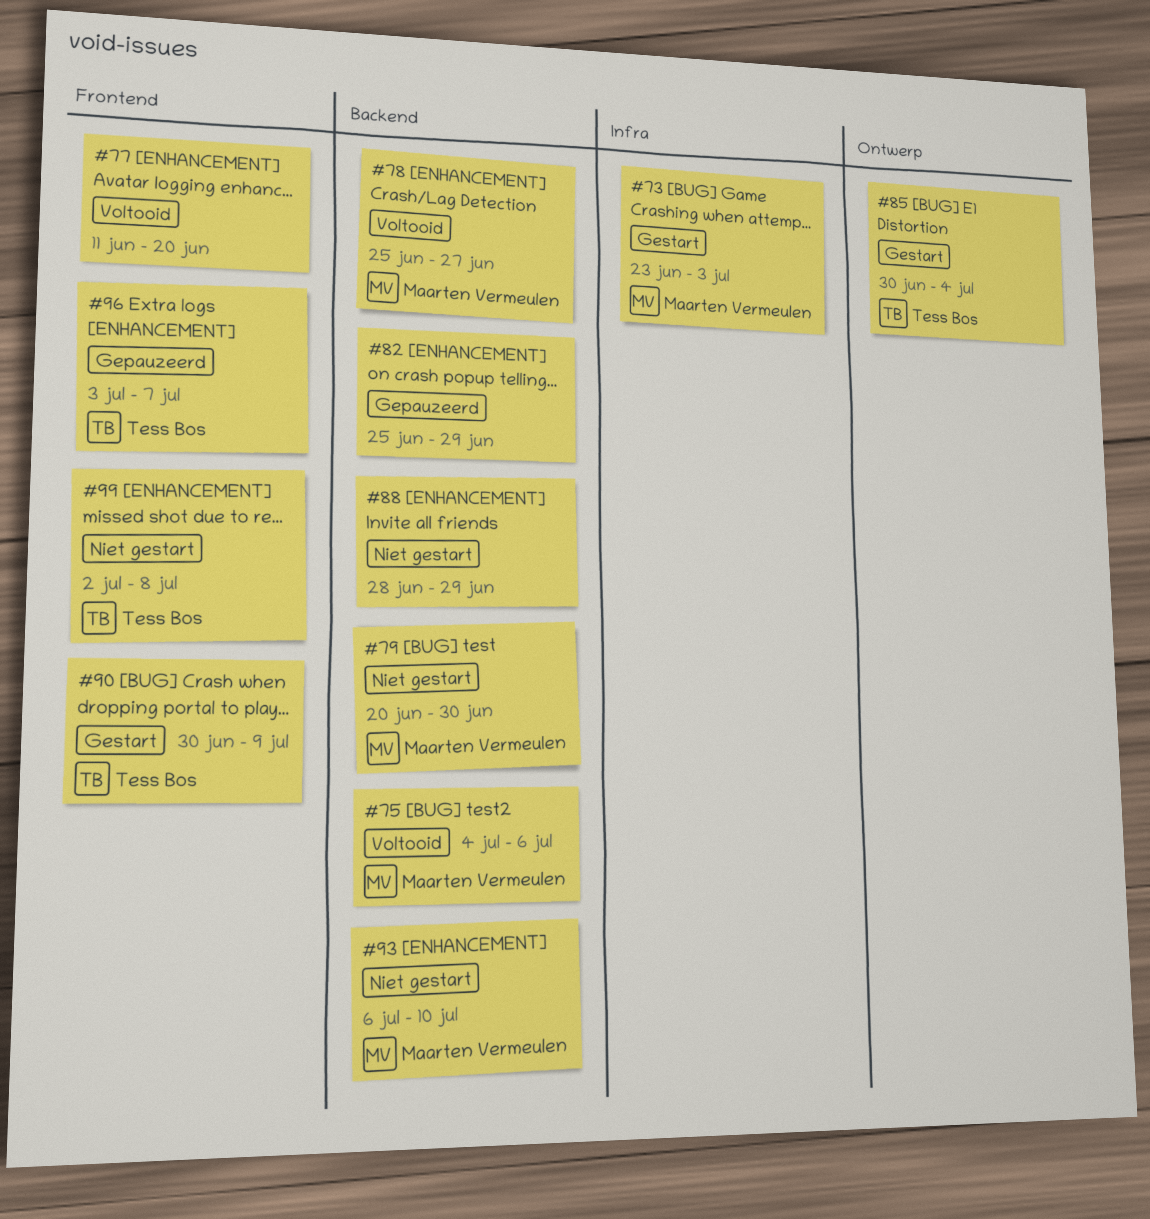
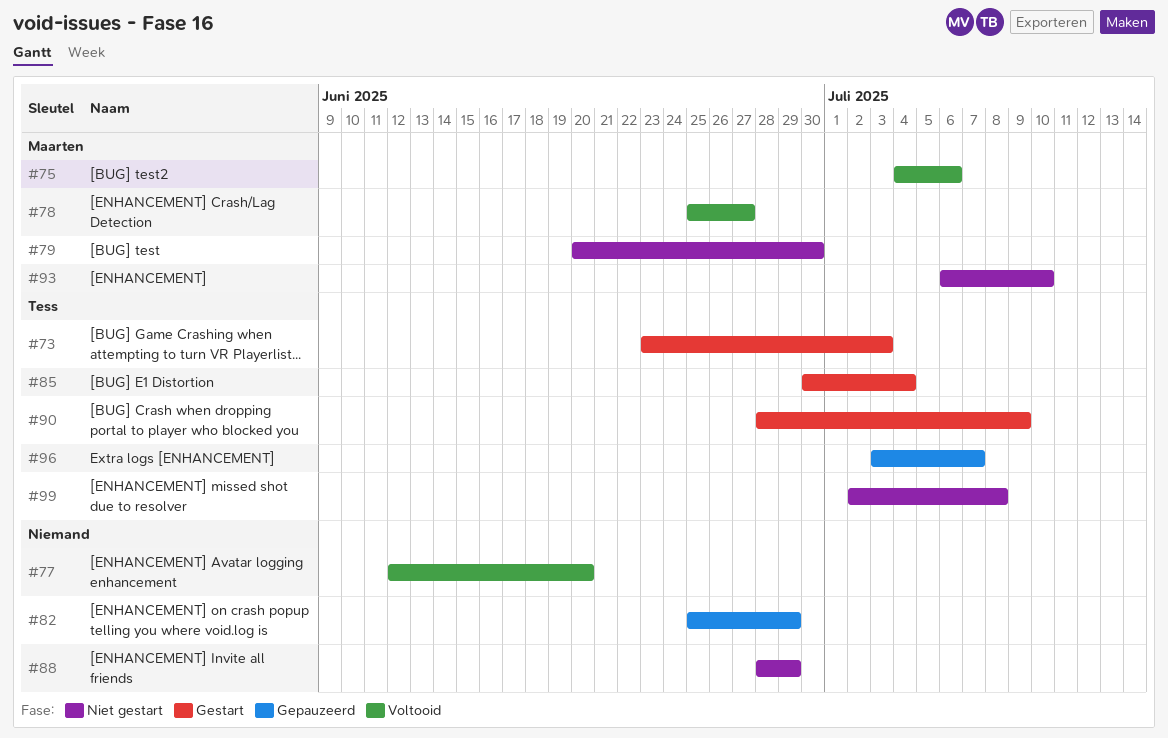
#73, owner: Maarten Vermeulen -> Tess Bos
#77, start: Jun 11 -> Jun 12
#90, start: Jun 30 -> Jun 28

